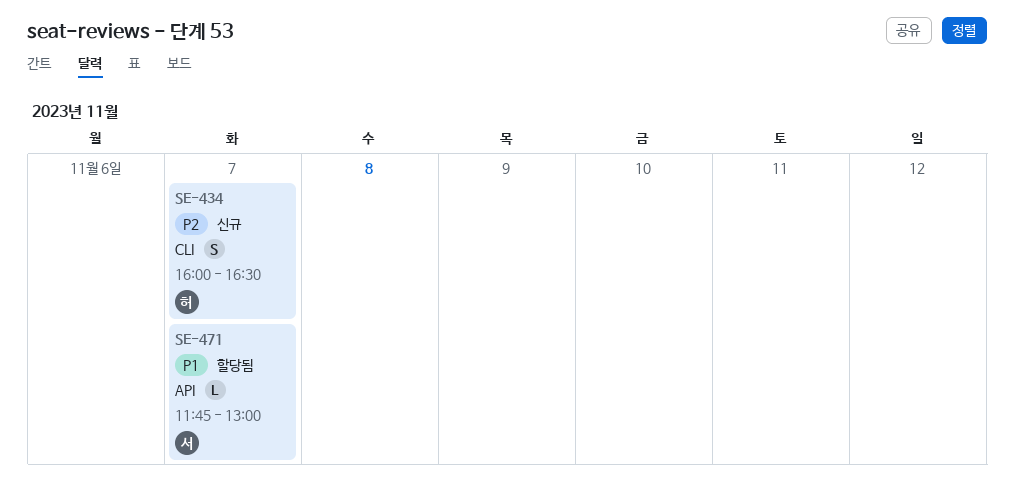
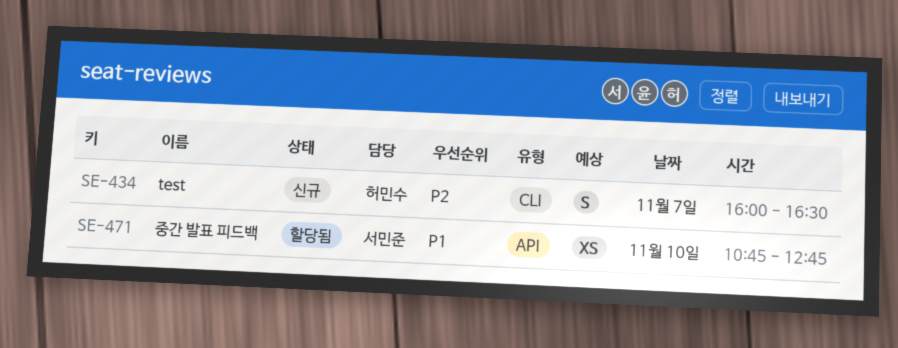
SE-471, estimate: L -> XS
SE-471, day: Nov 7 -> Nov 10
SE-471, begins: 11:45 -> 10:45
SE-471, ends: 13:00 -> 12:45

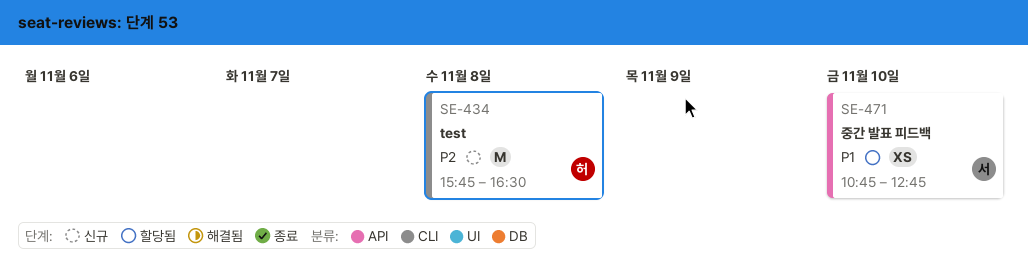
SE-434, estimate: S -> M
SE-434, day: Nov 7 -> Nov 8
SE-434, begins: 16:00 -> 15:45

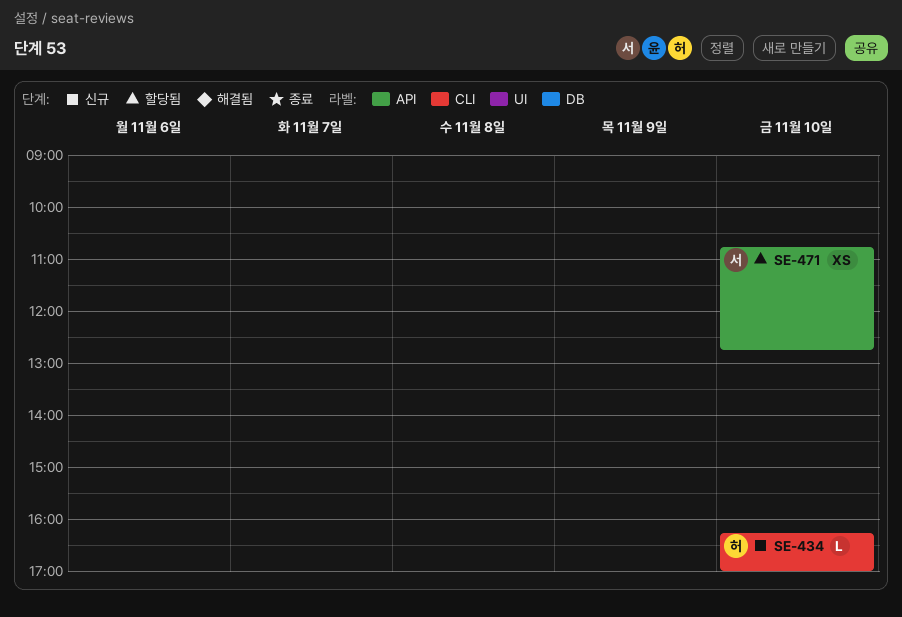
SE-434, estimate: M -> L
SE-434, day: Nov 8 -> Nov 10
SE-434, begins: 15:45 -> 16:15
SE-434, ends: 16:30 -> 17:00

